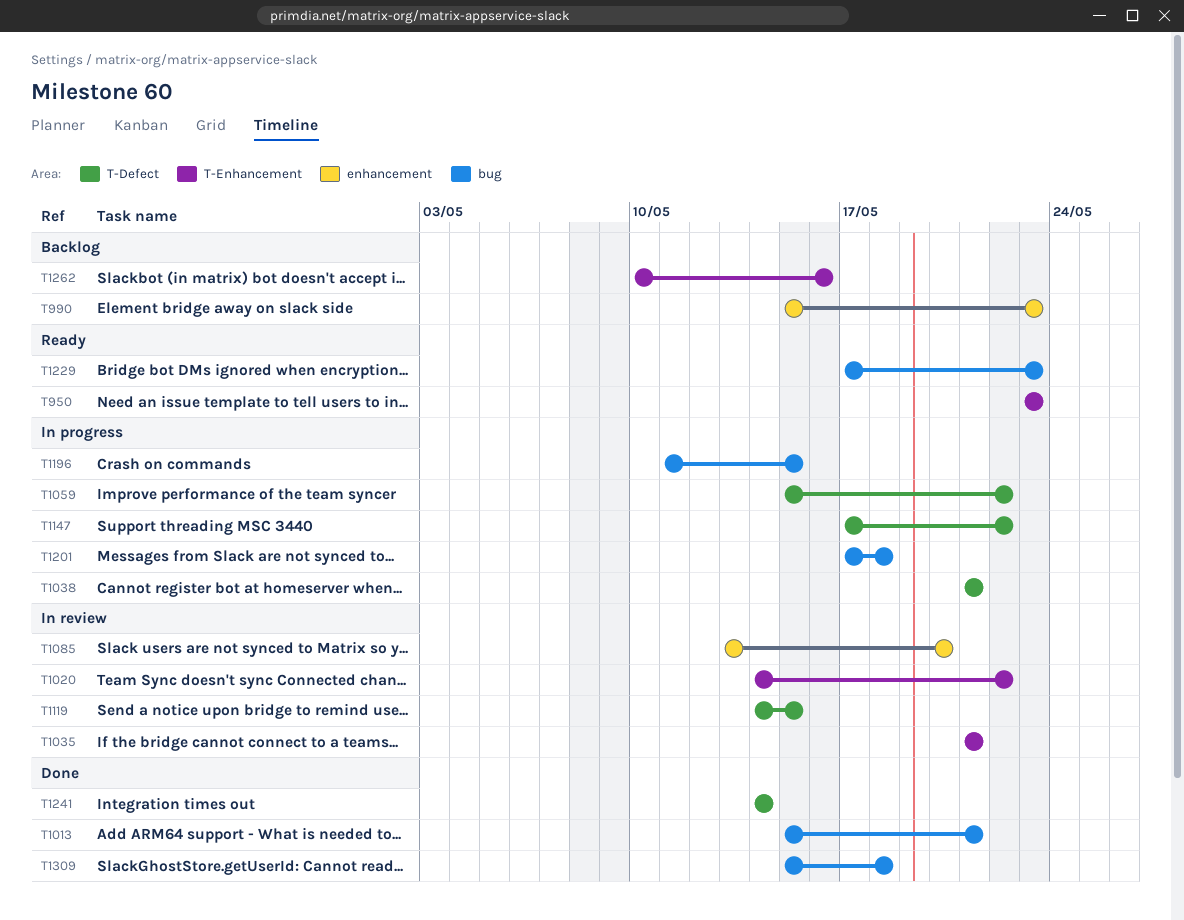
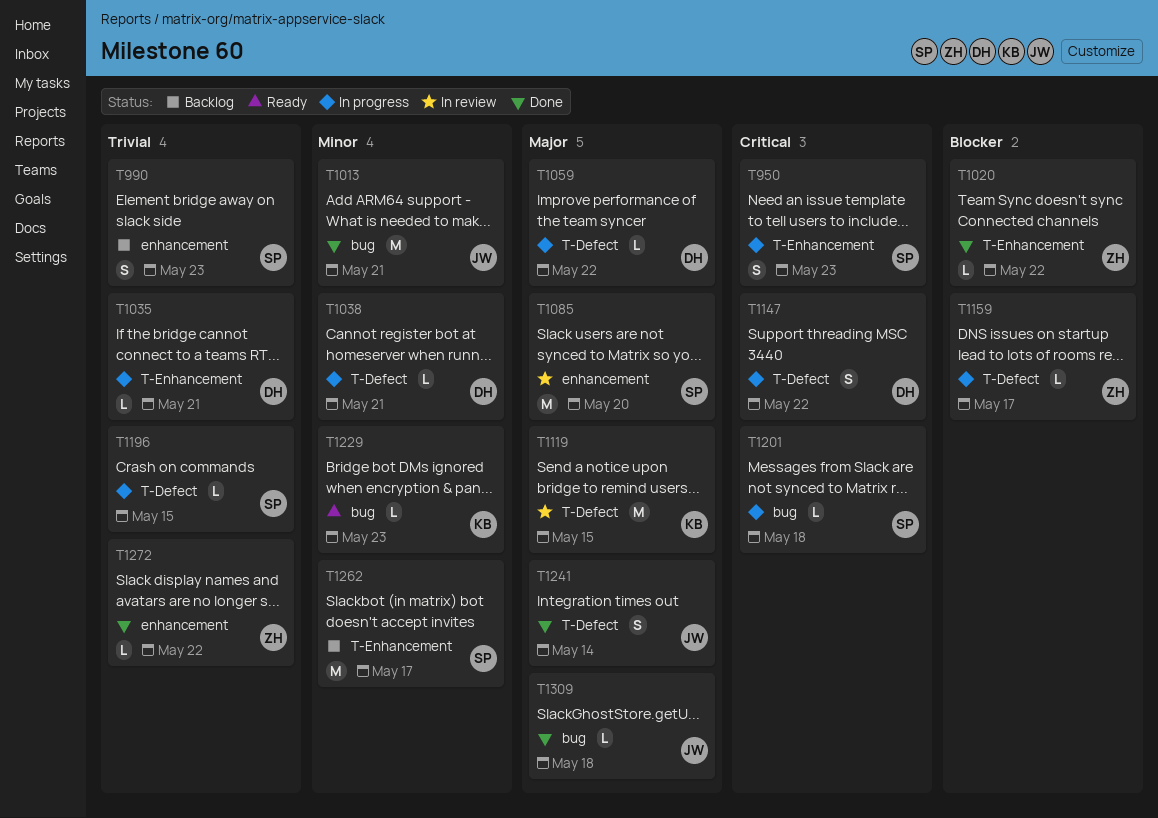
T950, status: Ready -> In progress
T1020, status: In review -> Done
T1035, status: In review -> In progress
T1159: none -> present
T1196, label: bug -> T-Defect
T1262, due: May 16 -> May 17
T1272: none -> present

